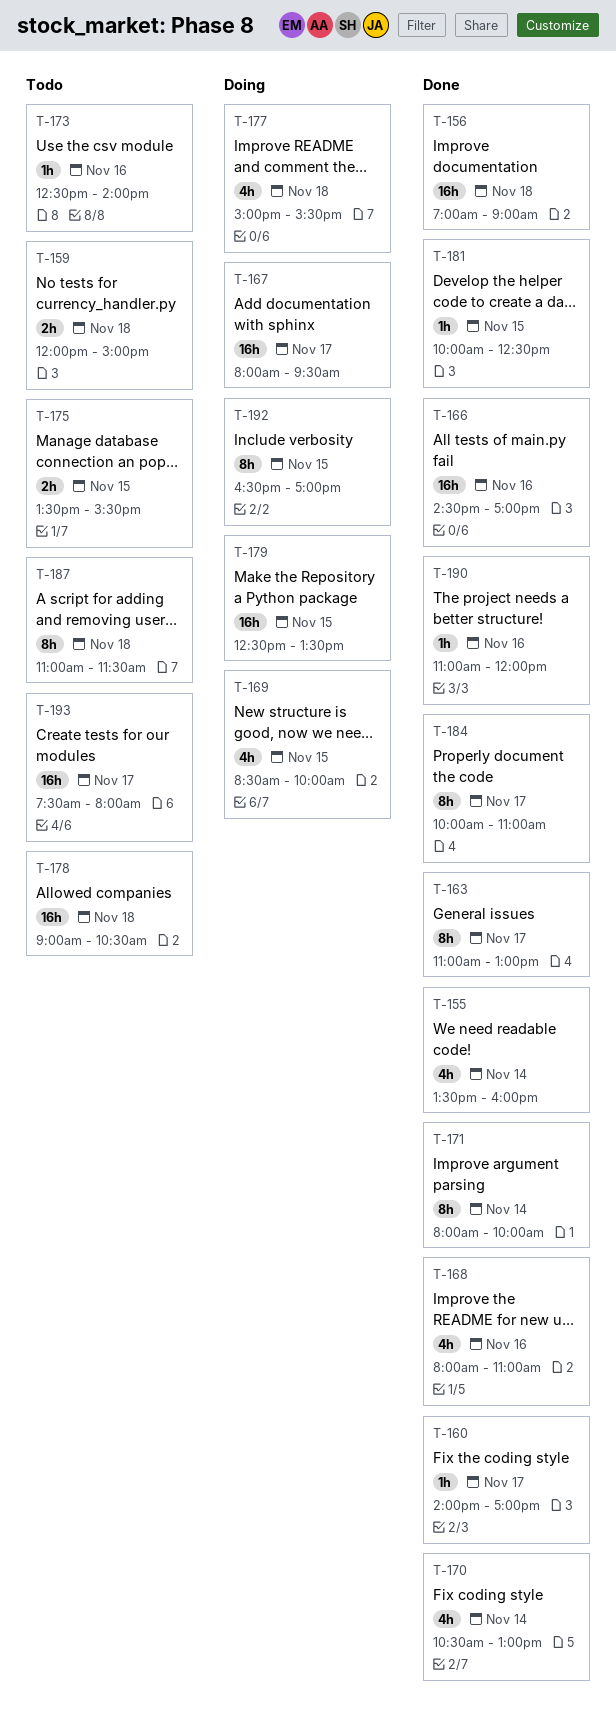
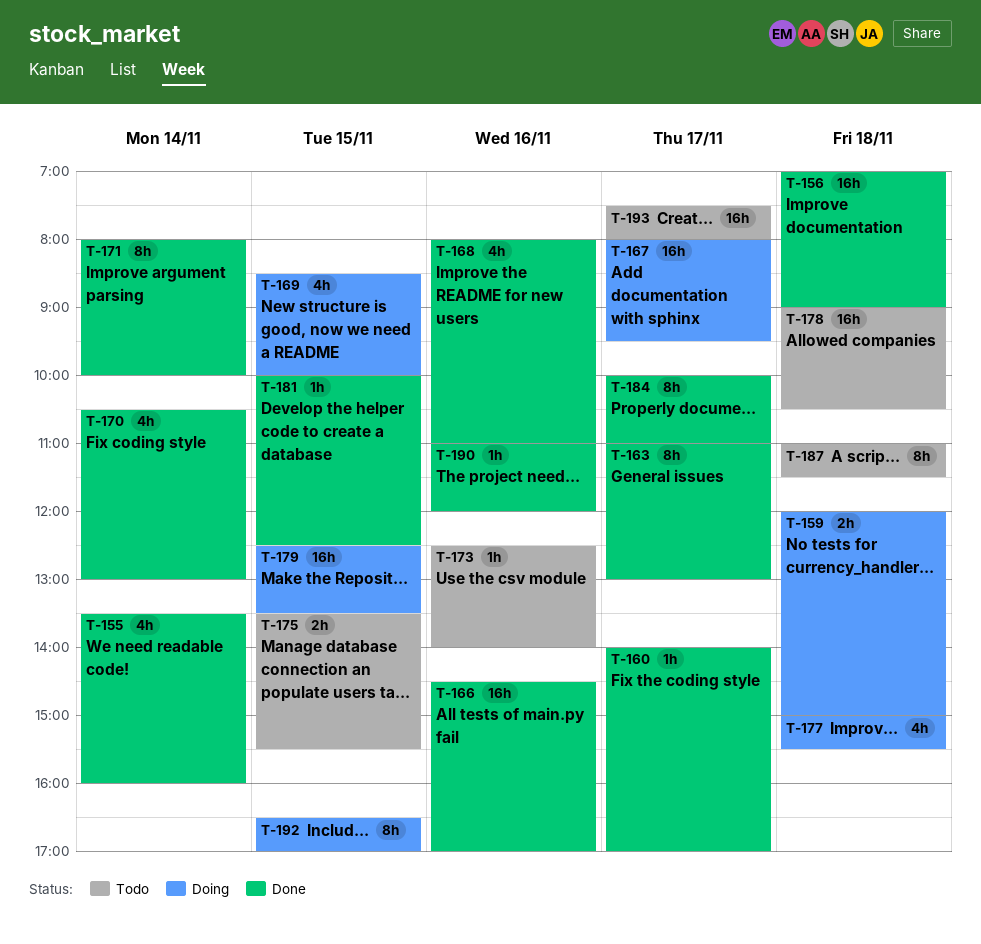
T-159, status: Todo -> Doing

